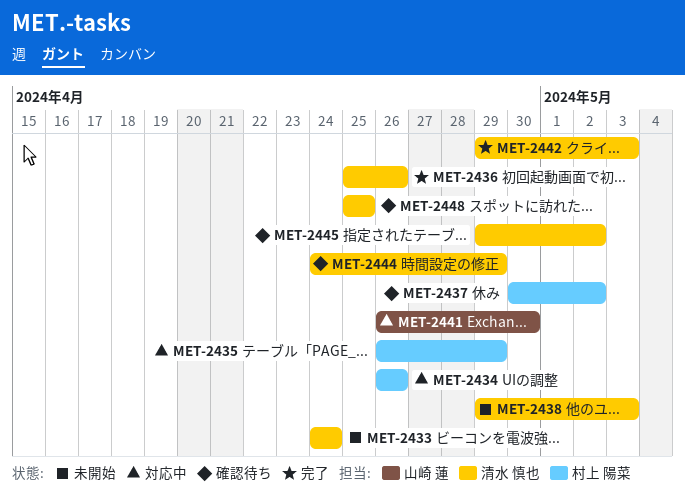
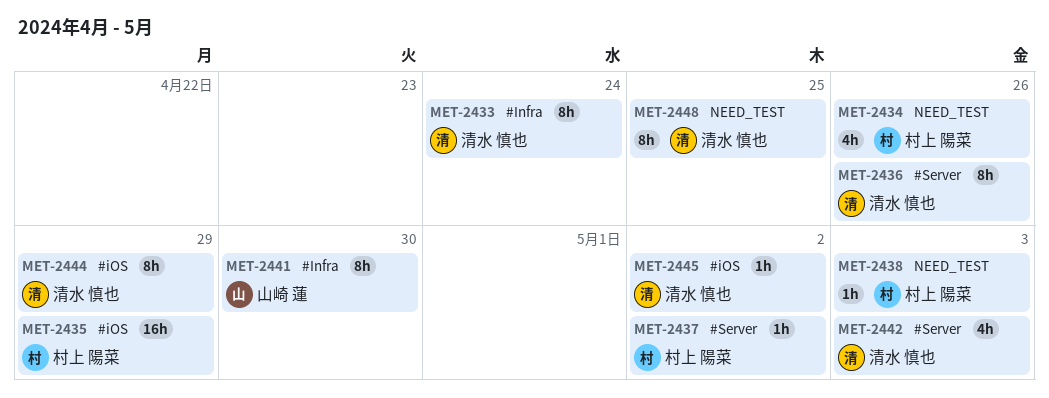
MET-2438, owner: 清水 慎也 -> 村上 陽菜

